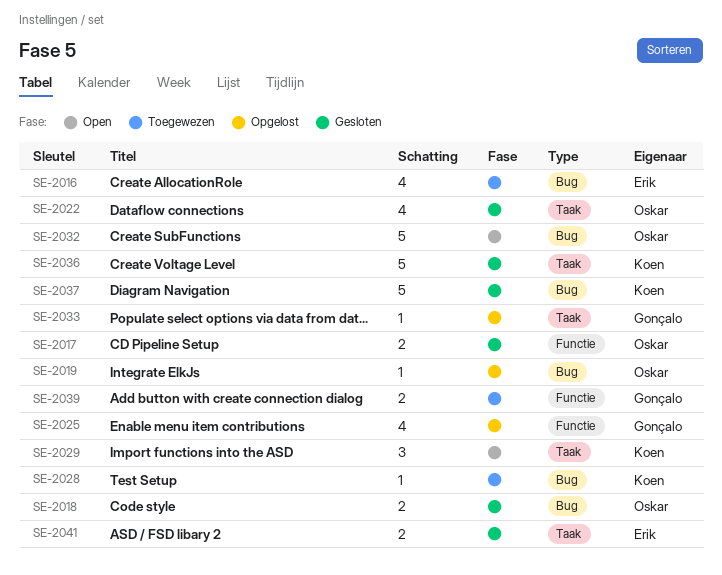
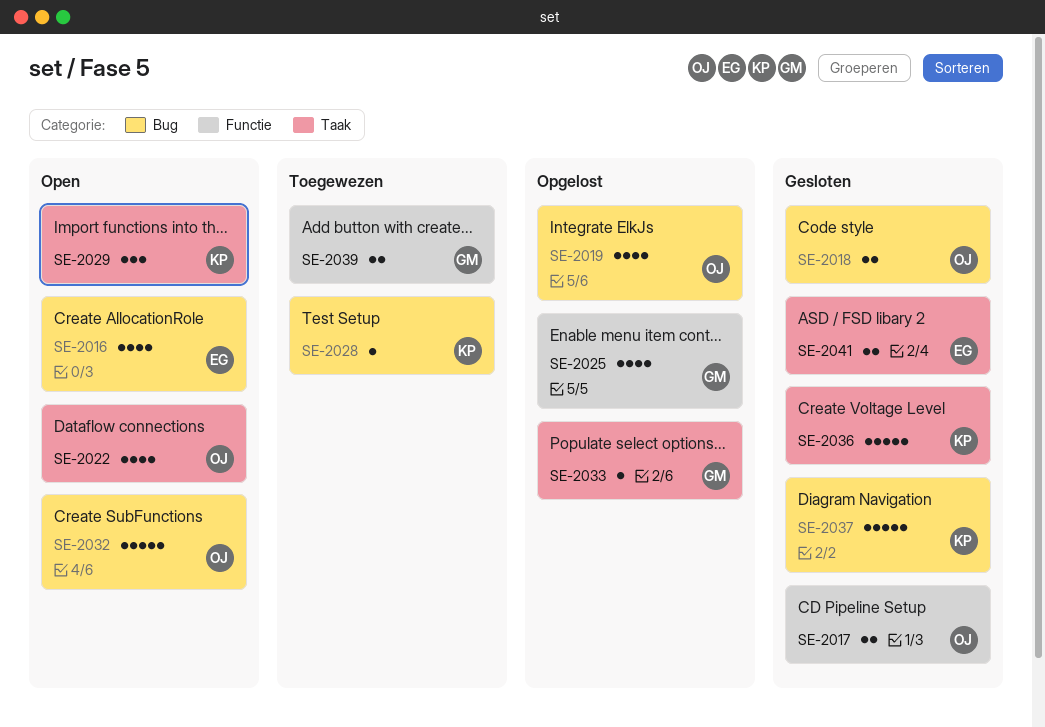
SE-2016, status: Toegewezen -> Open
SE-2019, estimate: 1 -> 4
SE-2022, status: Gesloten -> Open

